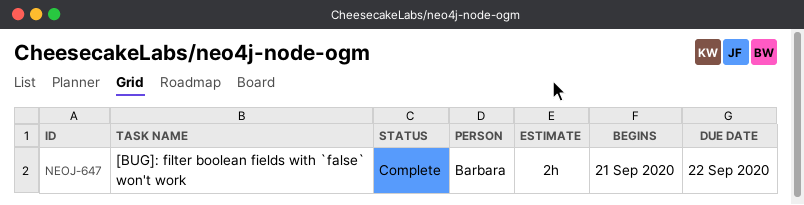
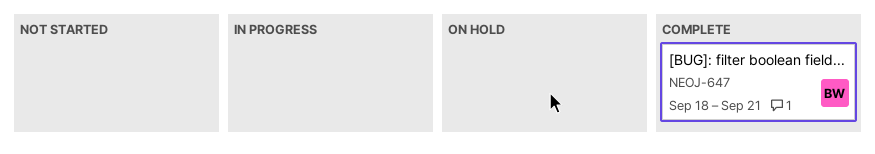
NEOJ-647, start: Sep 21 -> Sep 18
NEOJ-647, due: Sep 22 -> Sep 21

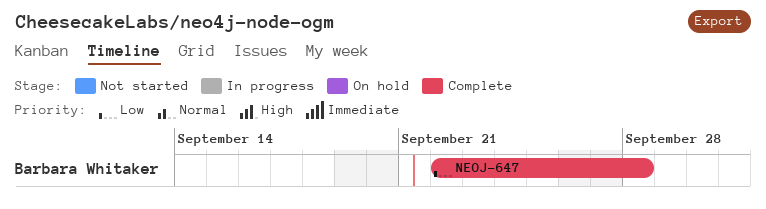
NEOJ-647, start: Sep 18 -> Sep 22
NEOJ-647, due: Sep 21 -> Sep 28

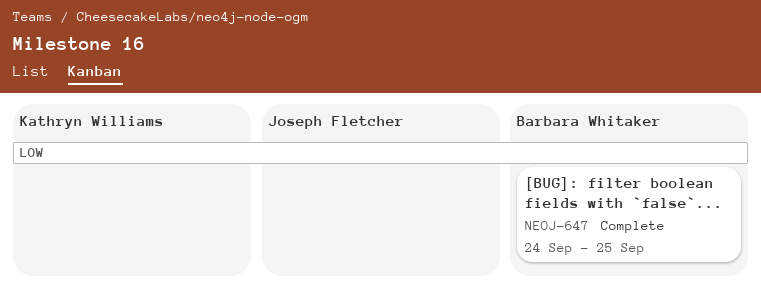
NEOJ-647, start: Sep 22 -> Sep 24
NEOJ-647, due: Sep 28 -> Sep 25

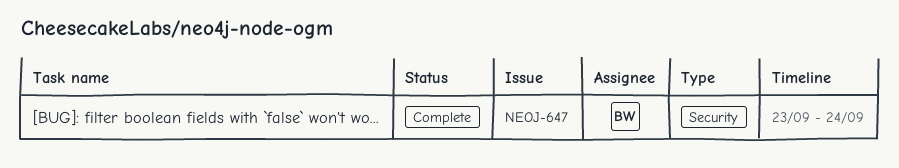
NEOJ-647, start: Sep 24 -> Sep 23
NEOJ-647, due: Sep 25 -> Sep 24

